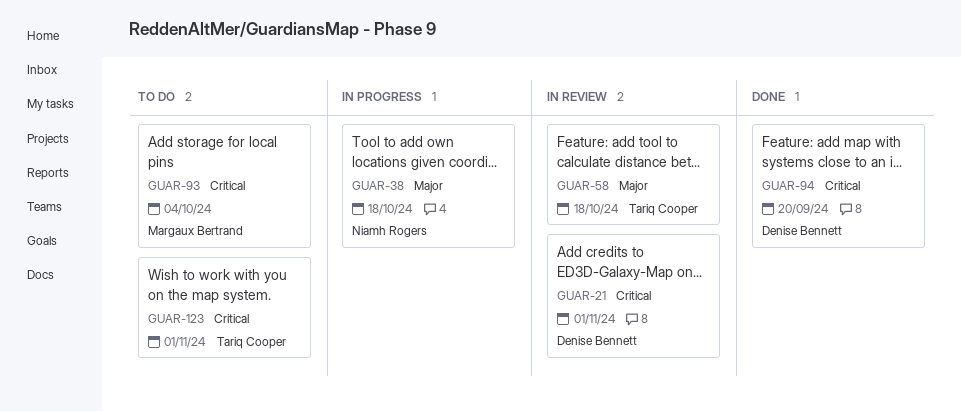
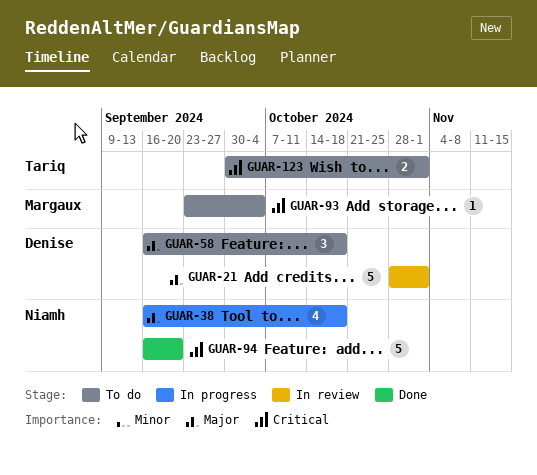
GUAR-21, priority: Critical -> Major
GUAR-58, status: In review -> To do
GUAR-58, owner: Tariq Cooper -> Denise Bennett
GUAR-94, owner: Denise Bennett -> Niamh Rogers

